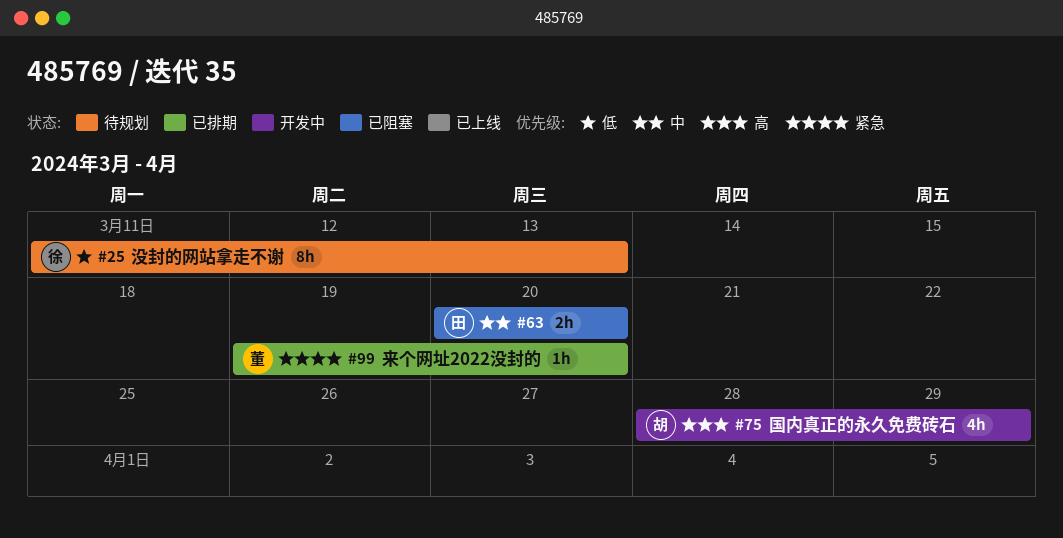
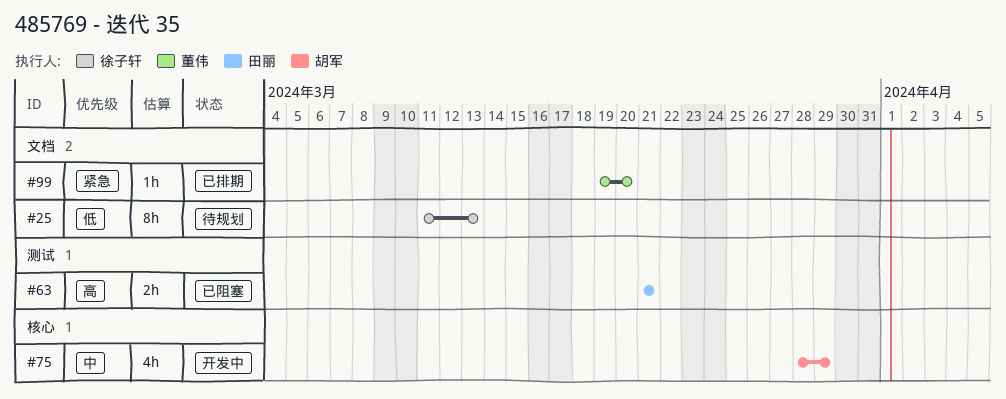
#63, priority: 中 -> 高
#63, start: Mar 20 -> Mar 21
#63, due: Mar 20 -> Mar 21
#75, priority: 高 -> 中

